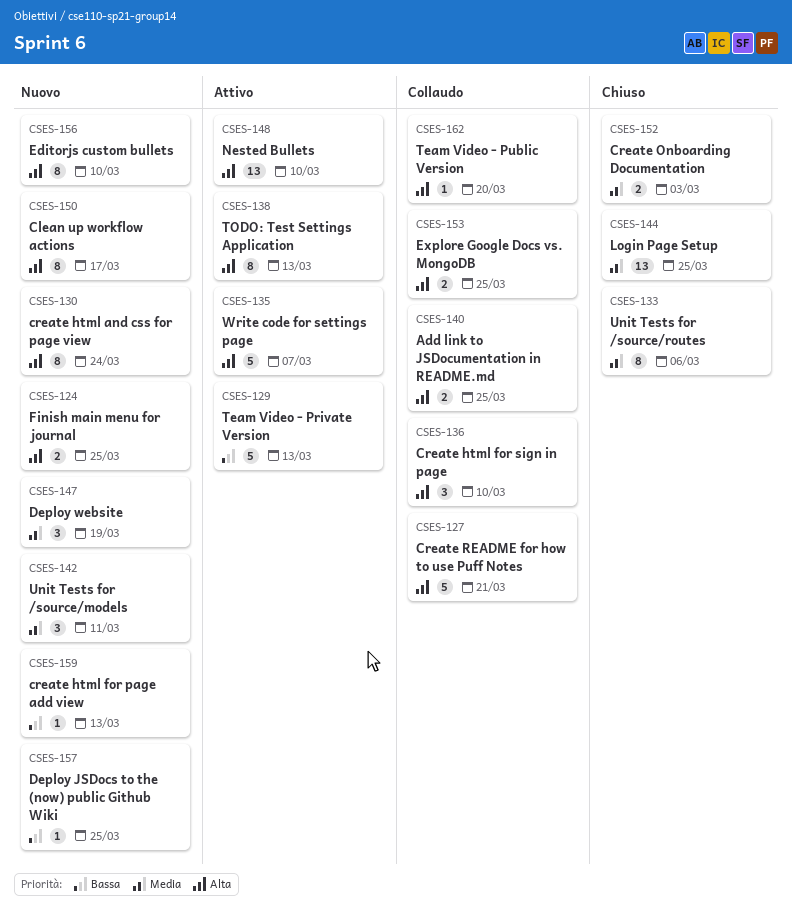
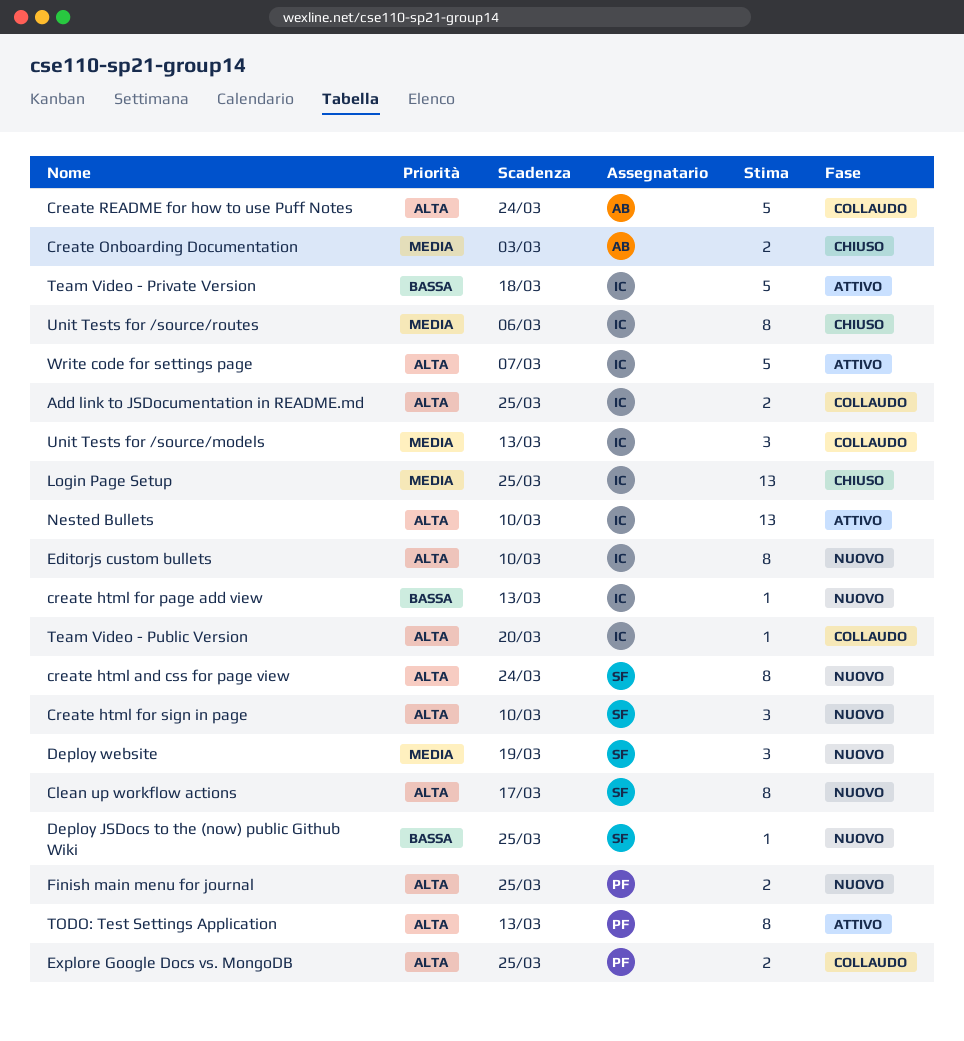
Create html for sign in page, status: Collaudo -> Nuovo
Create README for how to use Puff Notes, due: Mar 21 -> Mar 24
Team Video - Private Version, due: Mar 13 -> Mar 18
Unit Tests for /source/models, status: Nuovo -> Collaudo
Unit Tests for /source/models, due: Mar 11 -> Mar 13

